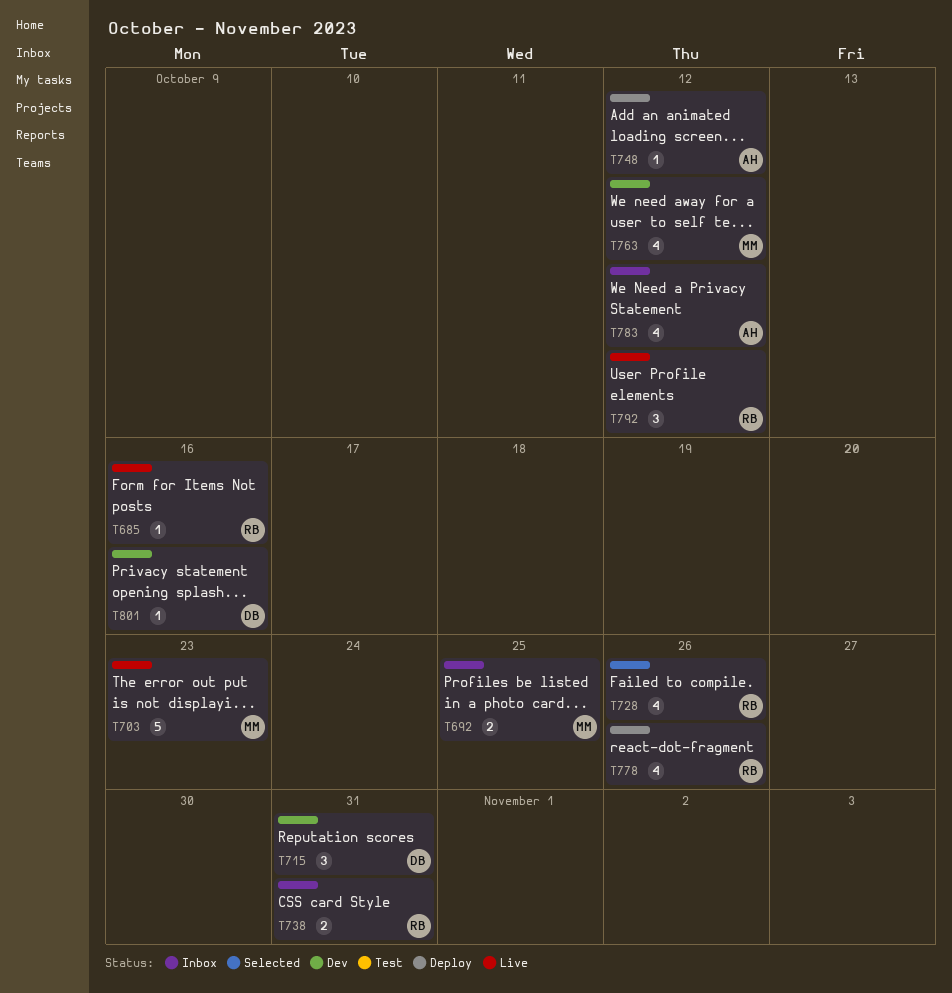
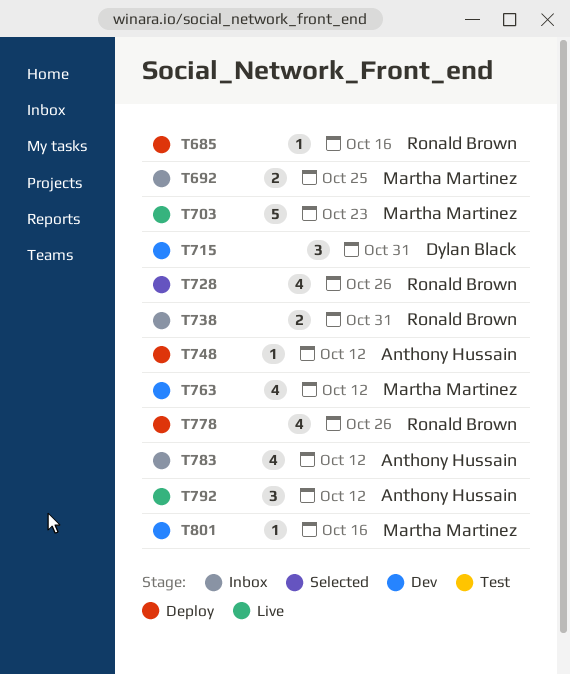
T685, status: Live -> Deploy
T792, owner: Ronald Brown -> Anthony Hussain
T801, owner: Dylan Black -> Martha Martinez

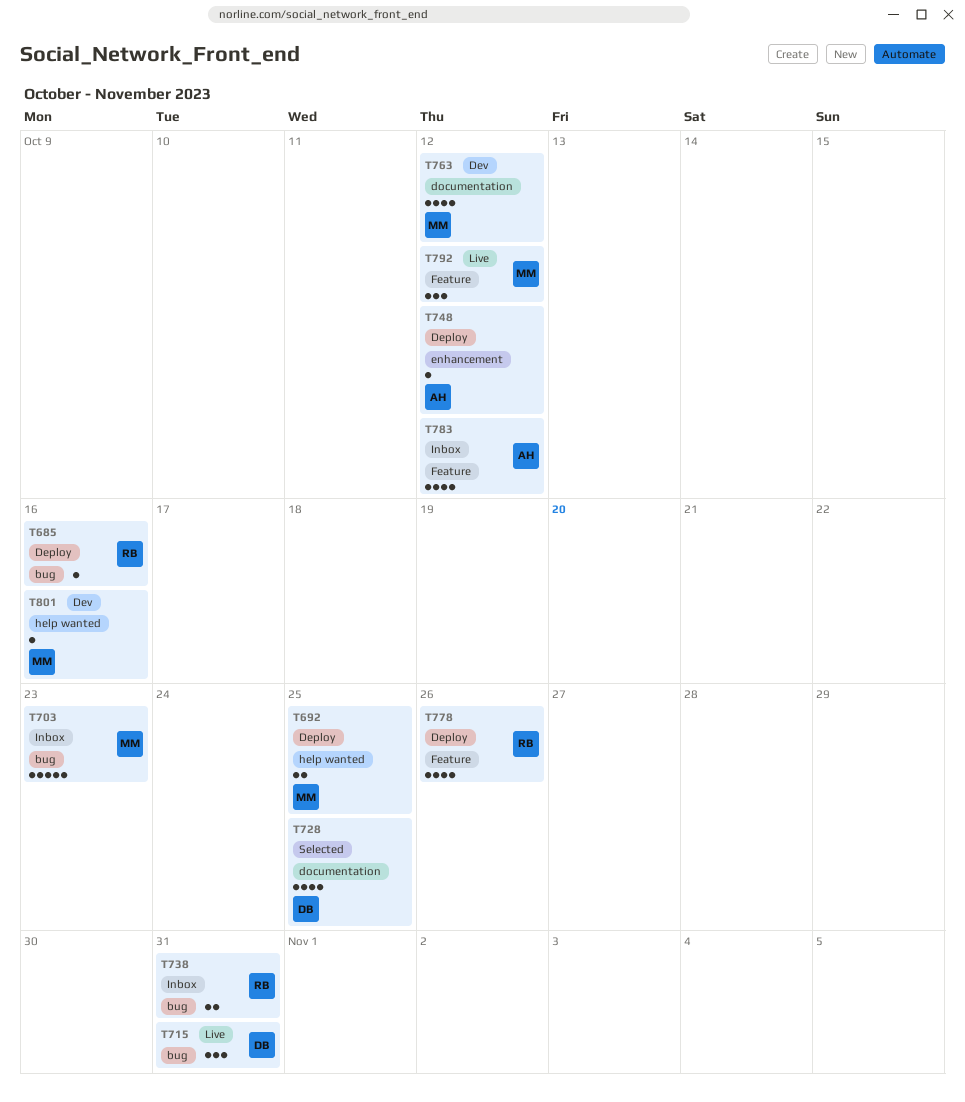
T692, status: Inbox -> Deploy
T703, status: Live -> Inbox
T715, status: Dev -> Live
T728, owner: Ronald Brown -> Dylan Black
T728, due: Oct 26 -> Oct 25
T792, owner: Anthony Hussain -> Martha Martinez

